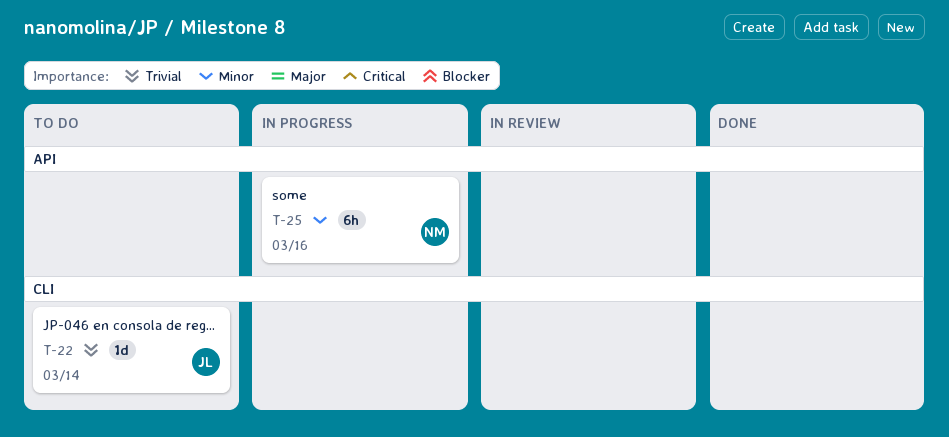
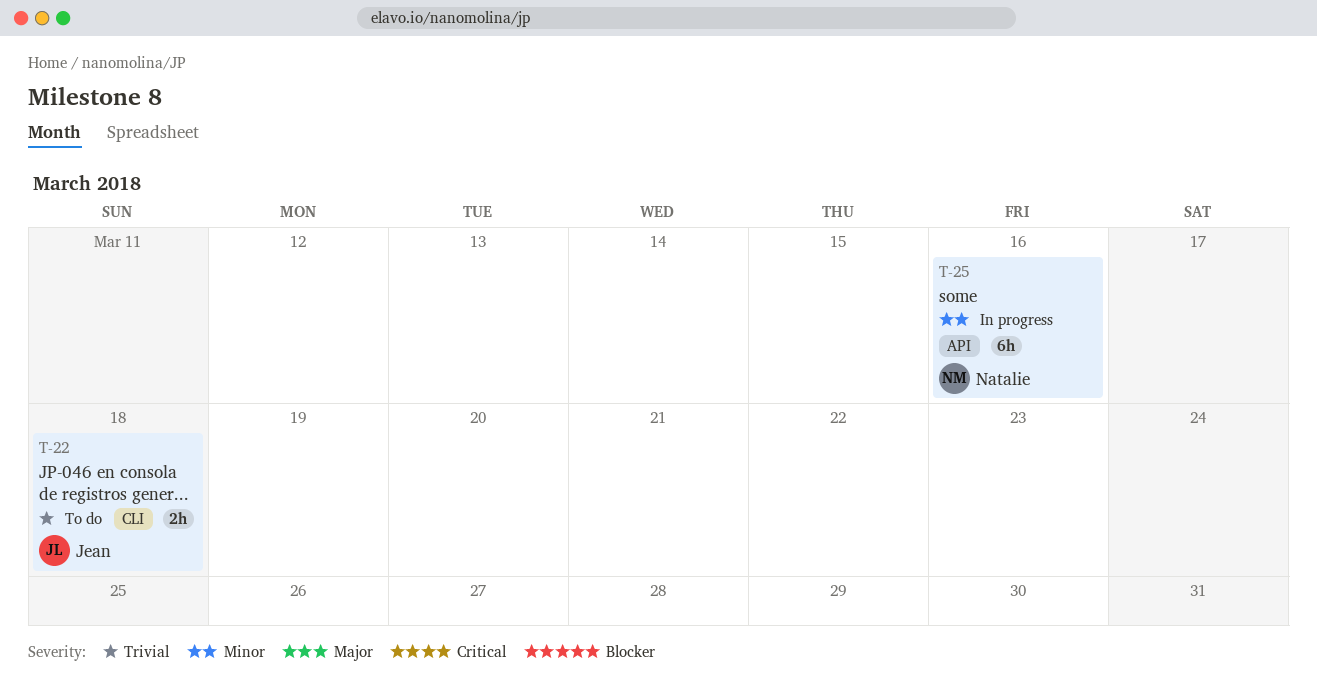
T-22, estimate: 1d -> 2h
T-22, due: Mar 14 -> Mar 18

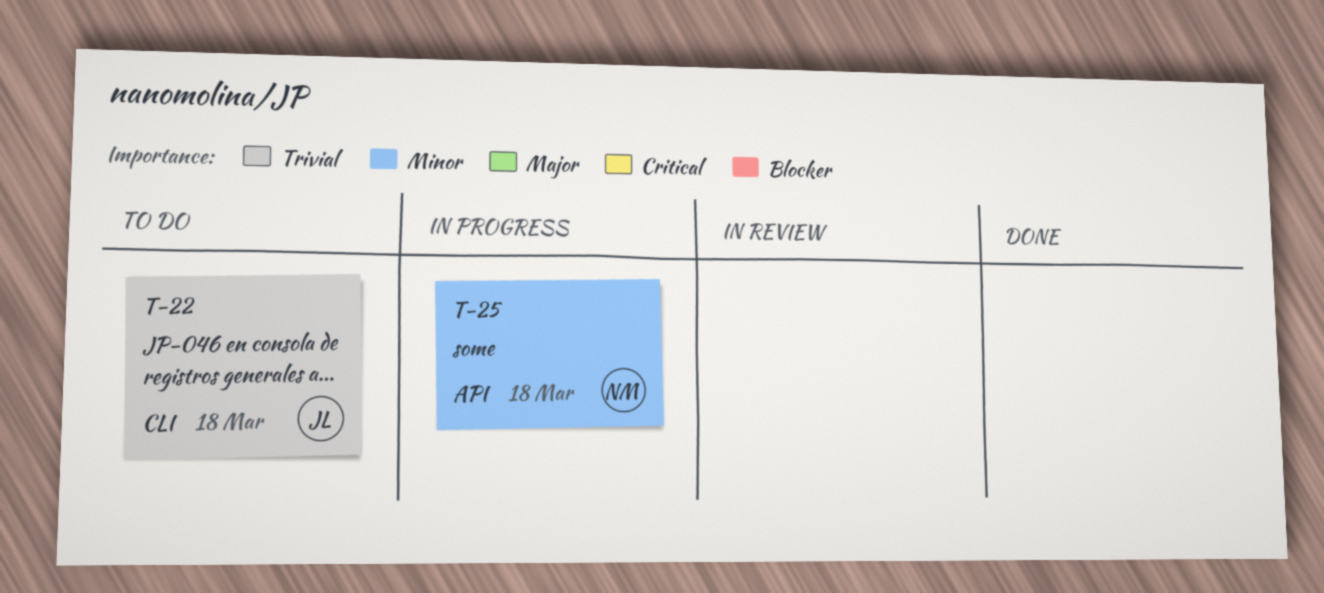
T-25, due: Mar 16 -> Mar 18

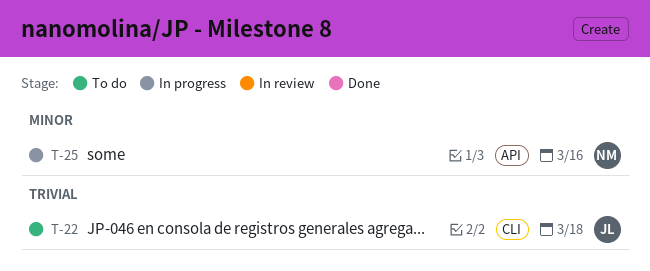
T-25, due: Mar 18 -> Mar 16

